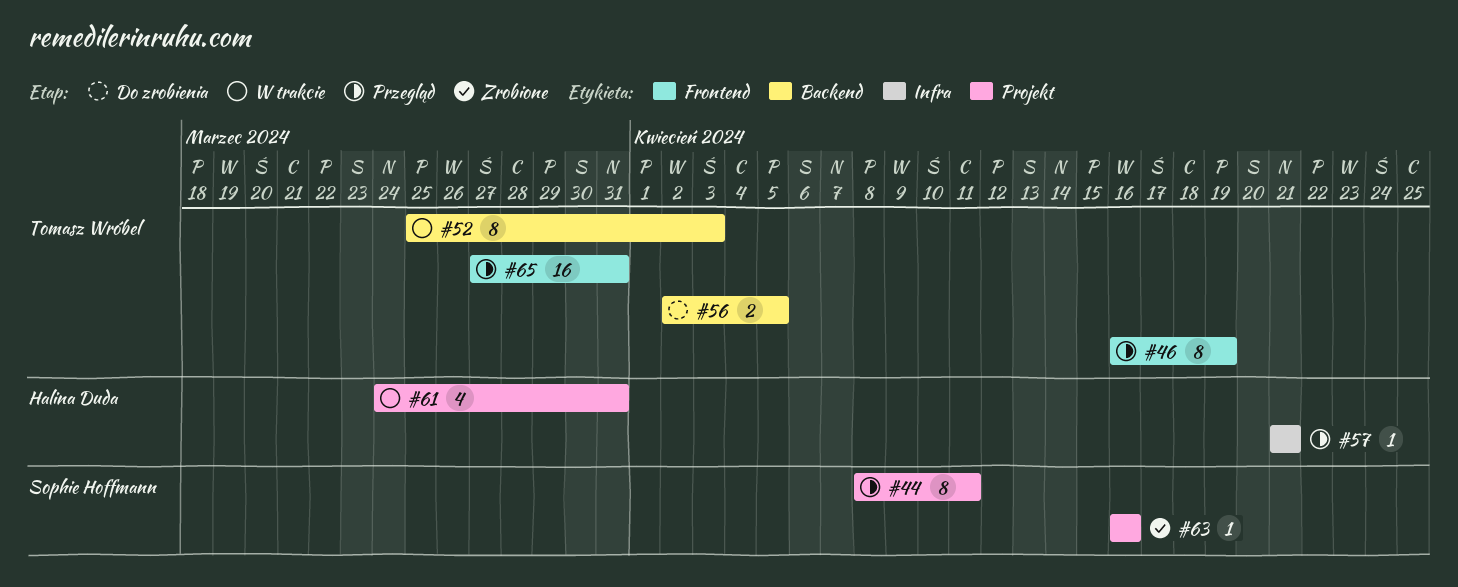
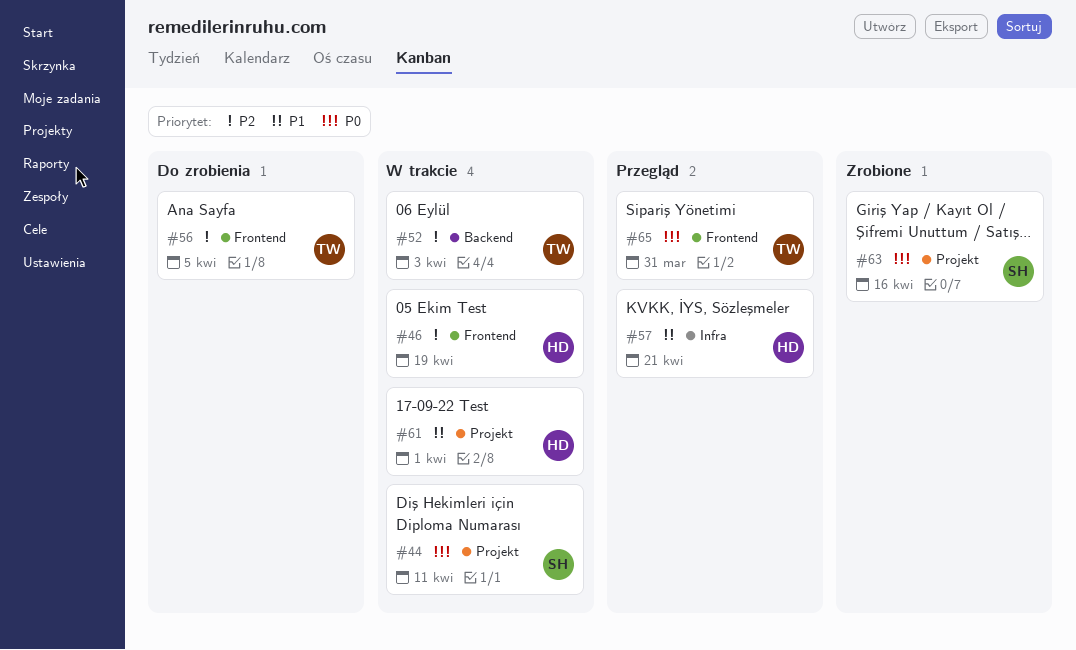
#44, status: Przegląd -> W trakcie
#46, status: Przegląd -> W trakcie
#46, owner: Tomasz Wróbel -> Halina Duda
#56, label: Backend -> Frontend
#61, due: Mar 31 -> Apr 1

